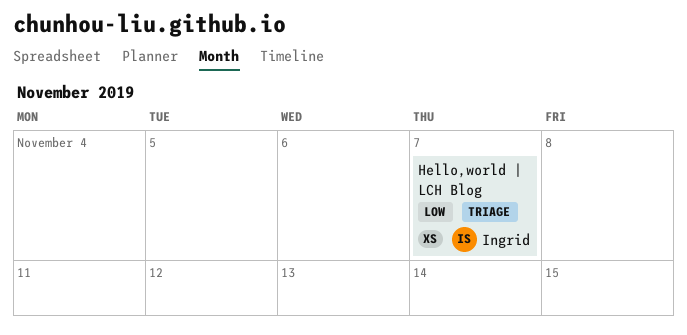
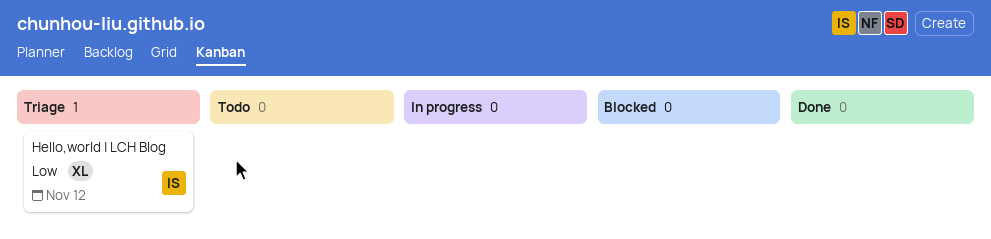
Hello,world | LCH Blog, estimate: XS -> XL
Hello,world | LCH Blog, due: Nov 7 -> Nov 12

